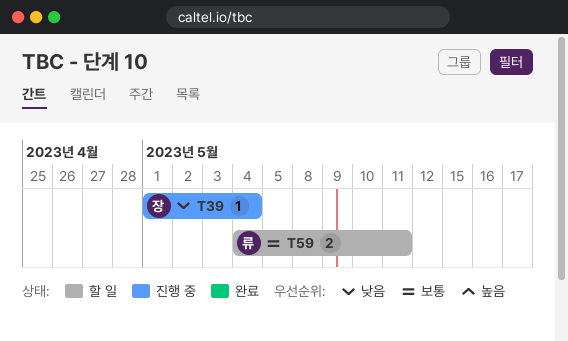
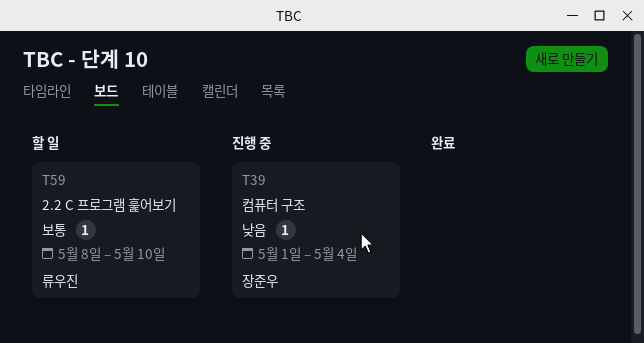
T59, estimate: 2 -> 1
T59, start: May 4 -> May 8
T59, due: May 11 -> May 10

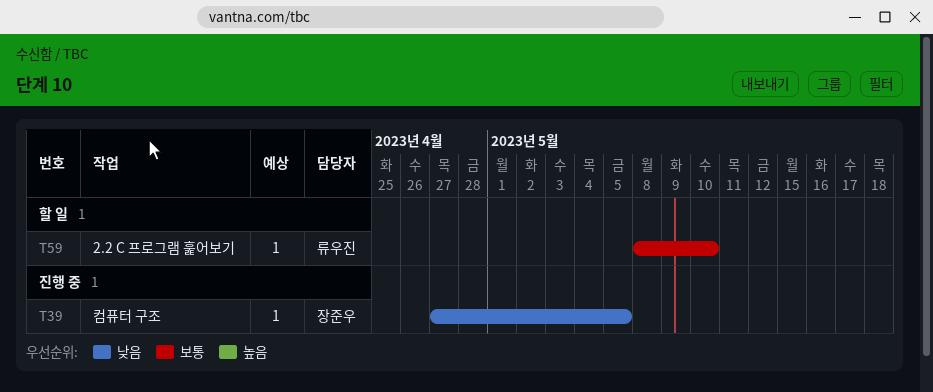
T39, start: May 1 -> Apr 27
T39, due: May 4 -> May 5

